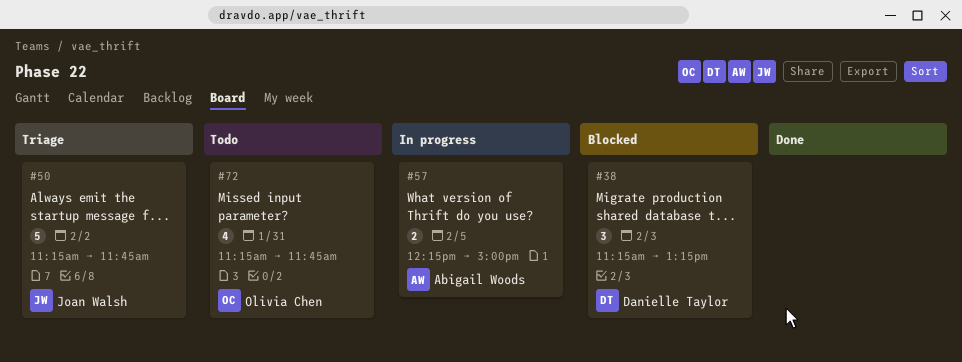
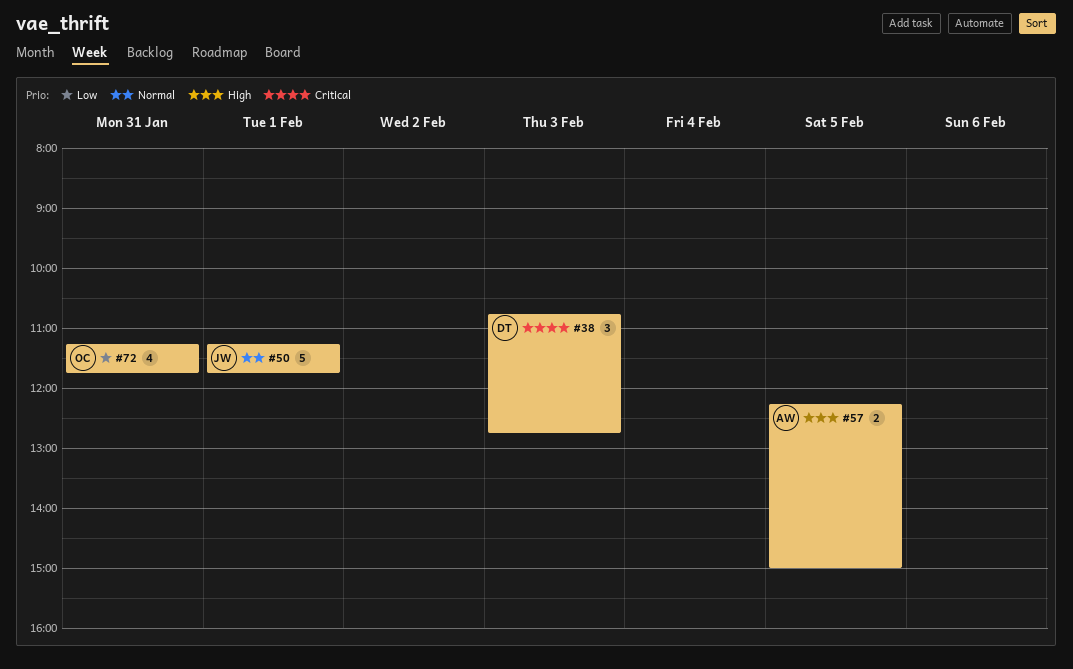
#38, begins: 11:15 -> 10:45
#38, ends: 13:15 -> 12:45
#50, day: Feb 2 -> Feb 1

